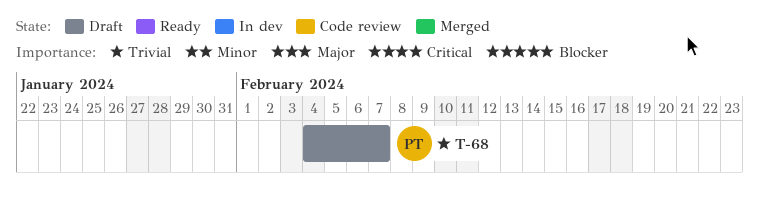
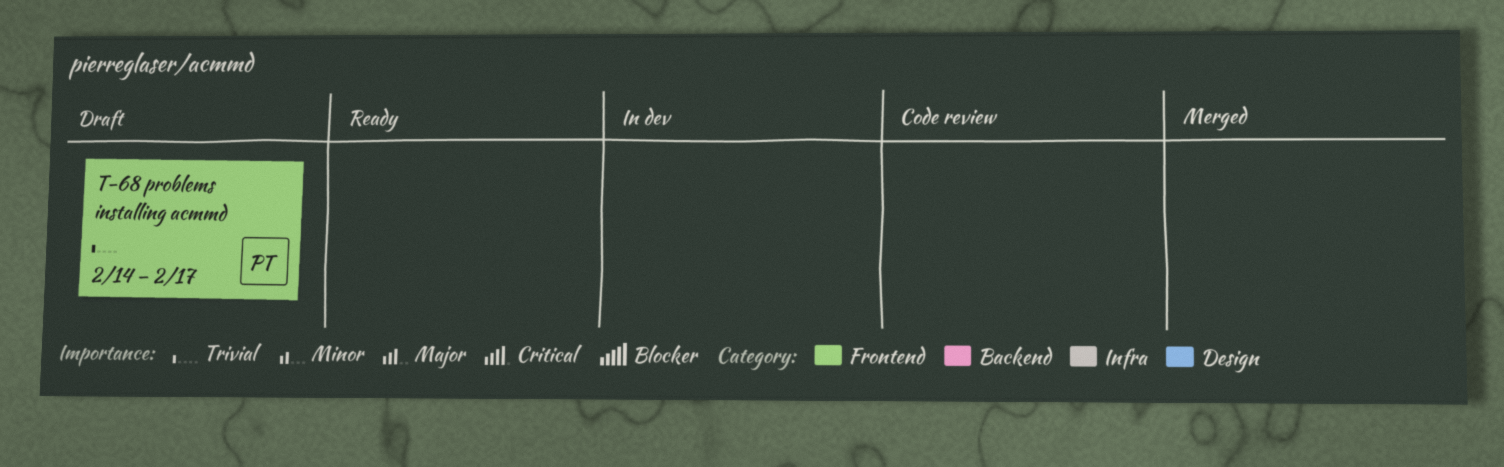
T-68, start: Feb 4 -> Feb 14
T-68, due: Feb 7 -> Feb 17

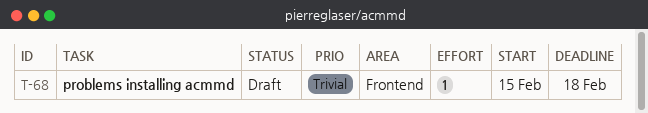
T-68, start: Feb 14 -> Feb 15
T-68, due: Feb 17 -> Feb 18

